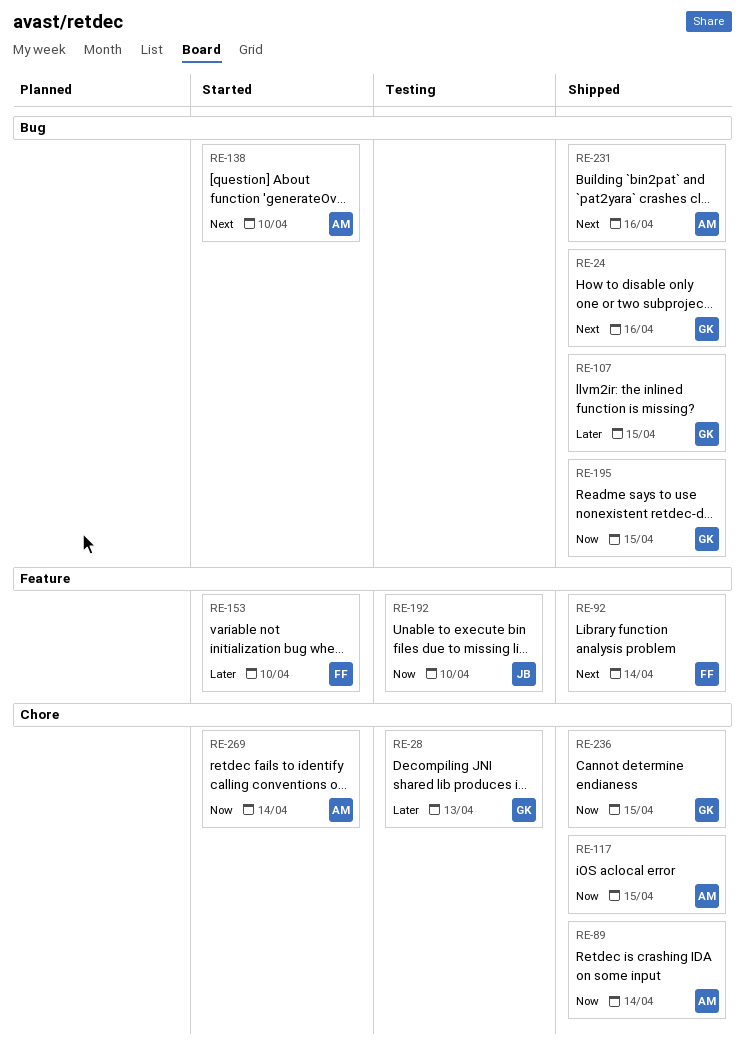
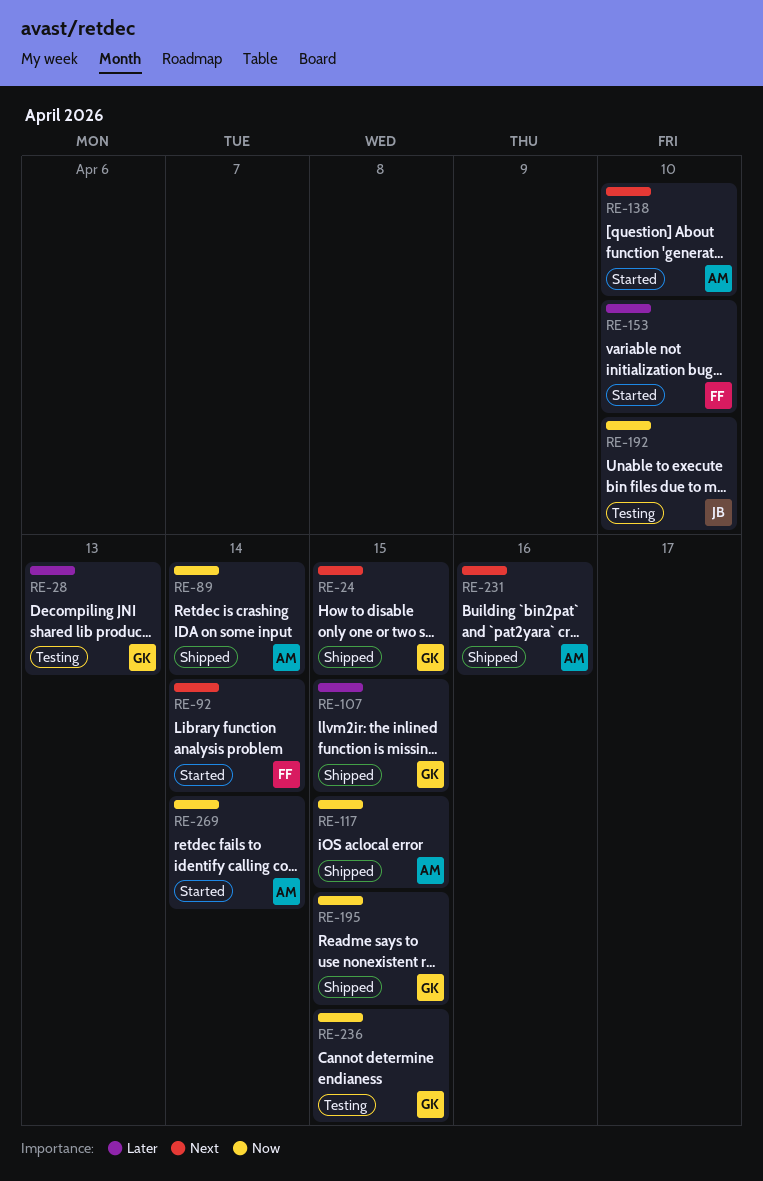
RE-24, due: Apr 16 -> Apr 15
RE-92, status: Shipped -> Started
RE-236, status: Shipped -> Testing

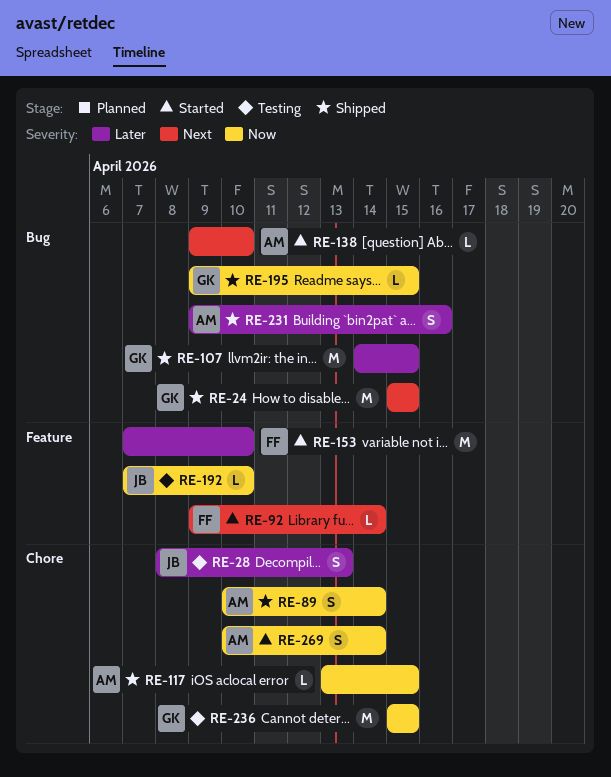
RE-28, owner: GK -> JB
RE-231, priority: Next -> Later

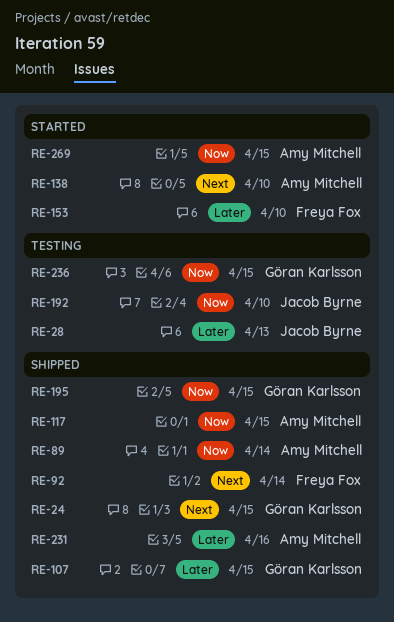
RE-92, status: Started -> Shipped
RE-269, due: Apr 14 -> Apr 15

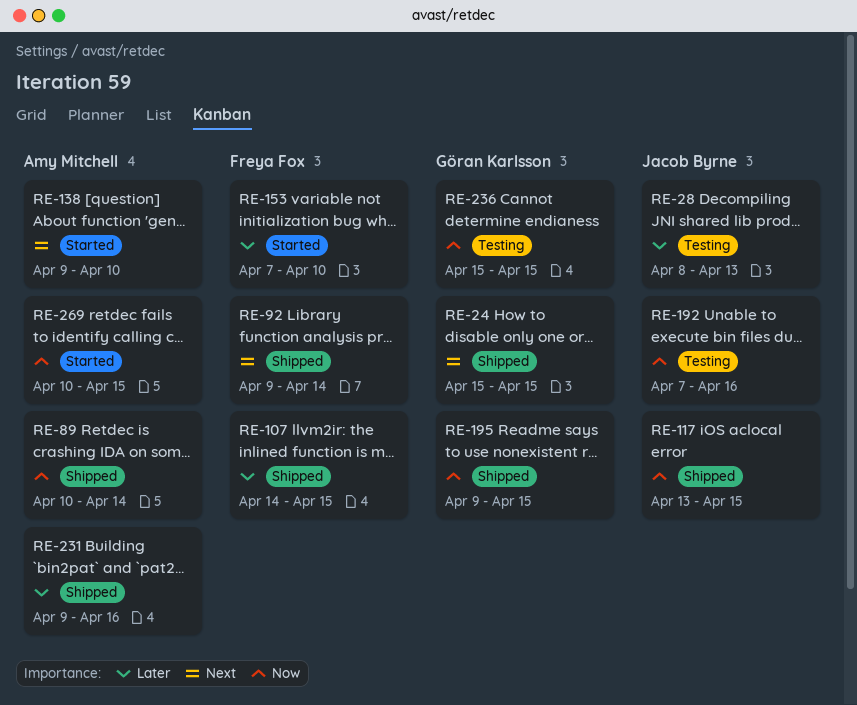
RE-107, owner: Göran Karlsson -> Freya Fox
RE-117, owner: Amy Mitchell -> Jacob Byrne
RE-192, due: Apr 10 -> Apr 16

